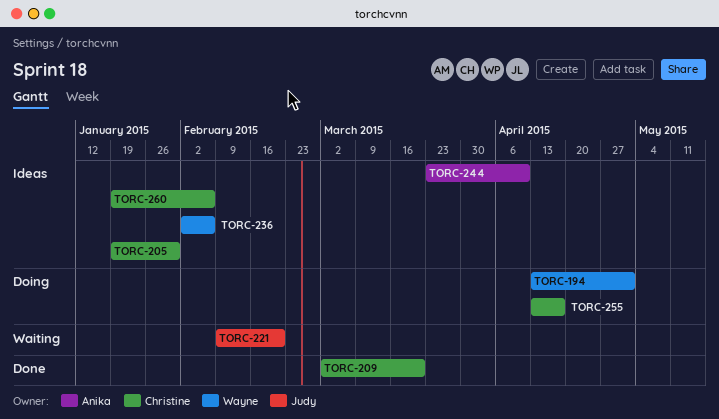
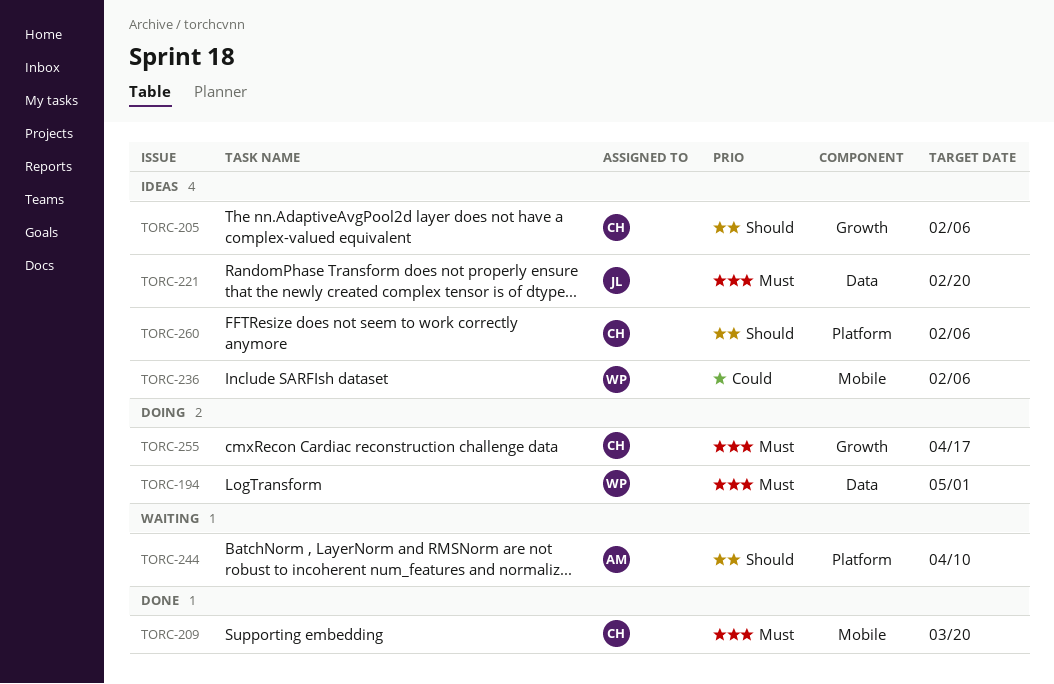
TORC-205, due: Jan 30 -> Feb 6
TORC-221, status: Waiting -> Ideas
TORC-244, status: Ideas -> Waiting

